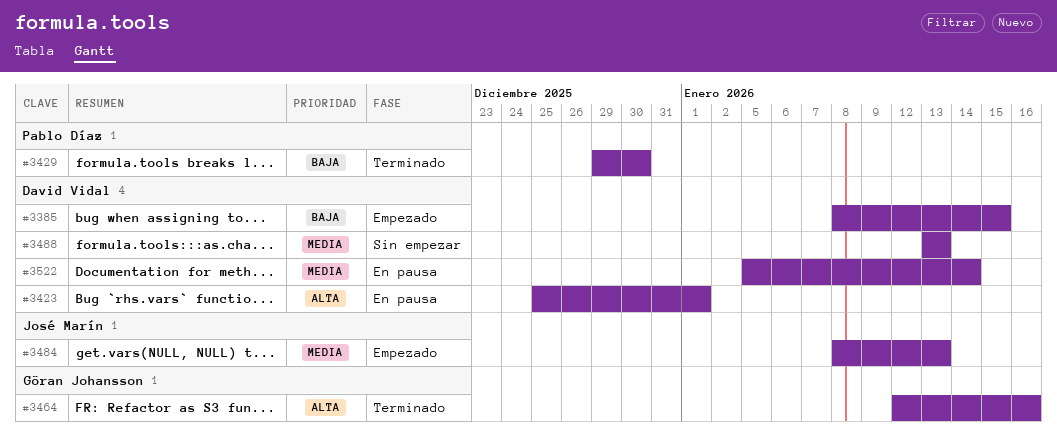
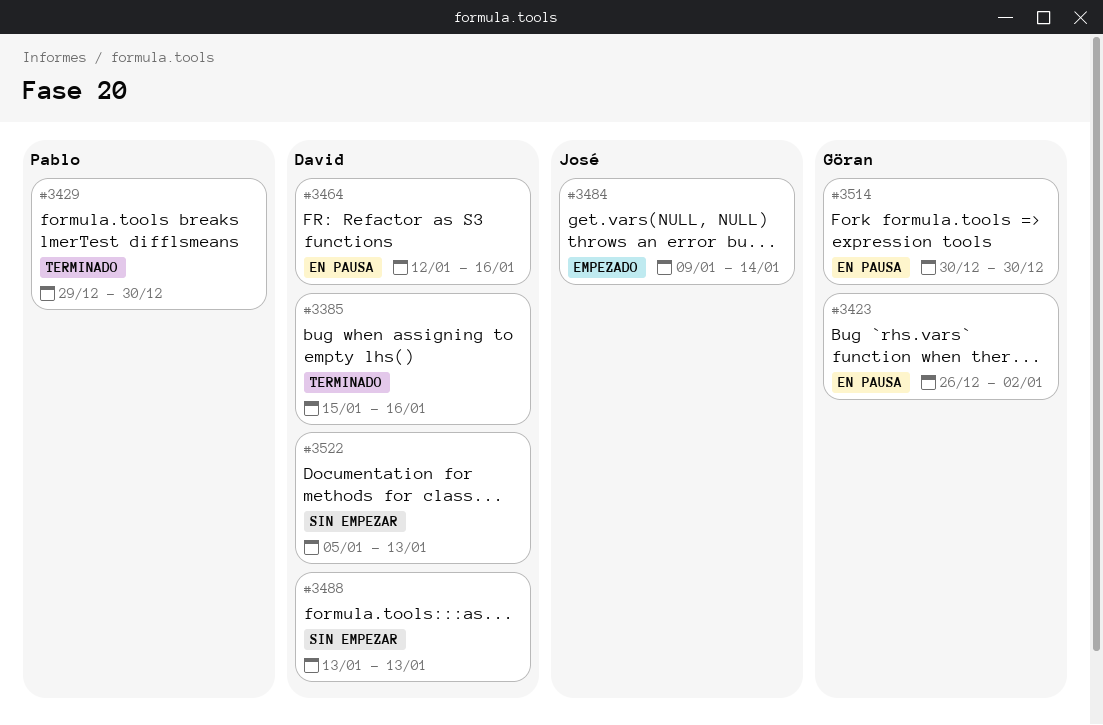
#3385, status: Empezado -> Terminado
#3385, start: Jan 8 -> Jan 15
#3385, due: Jan 15 -> Jan 16
#3423, owner: David Vidal -> Göran Johansson
#3423, start: Dec 25 -> Dec 26
#3423, due: Jan 1 -> Jan 2
#3464, status: Terminado -> En pausa
#3464, owner: Göran Johansson -> David Vidal
#3484, start: Jan 8 -> Jan 9
#3484, due: Jan 13 -> Jan 14
#3514: none -> present
#3522, status: En pausa -> Sin empezar
#3522, due: Jan 14 -> Jan 13

